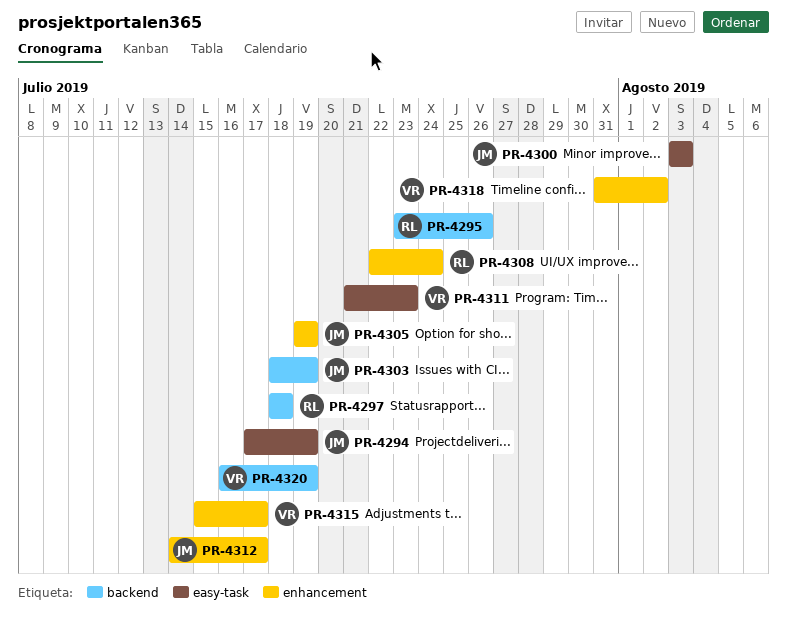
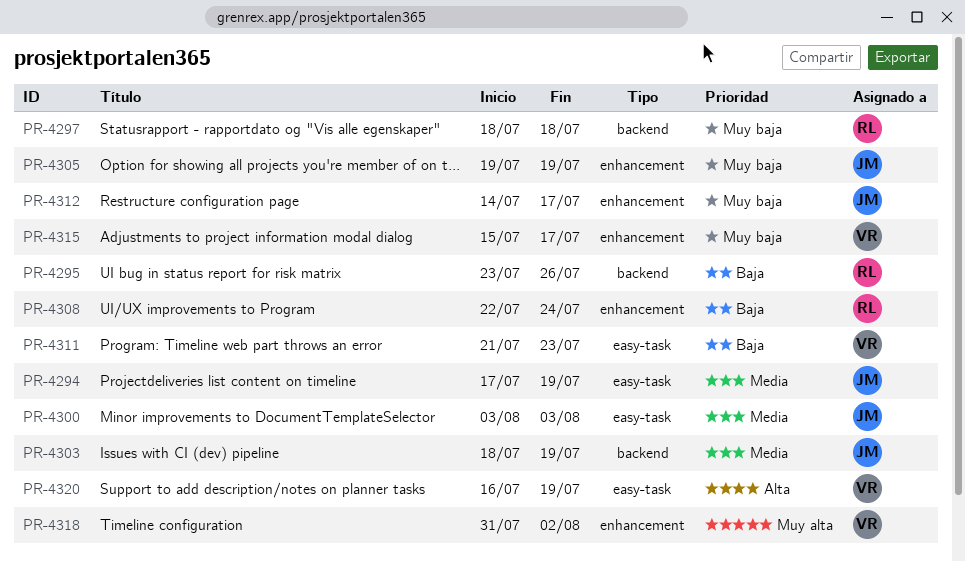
PR-4320, label: backend -> easy-task

